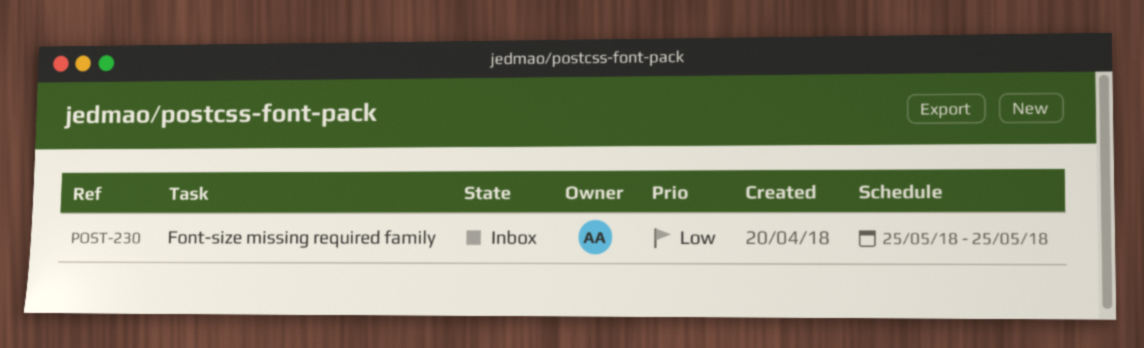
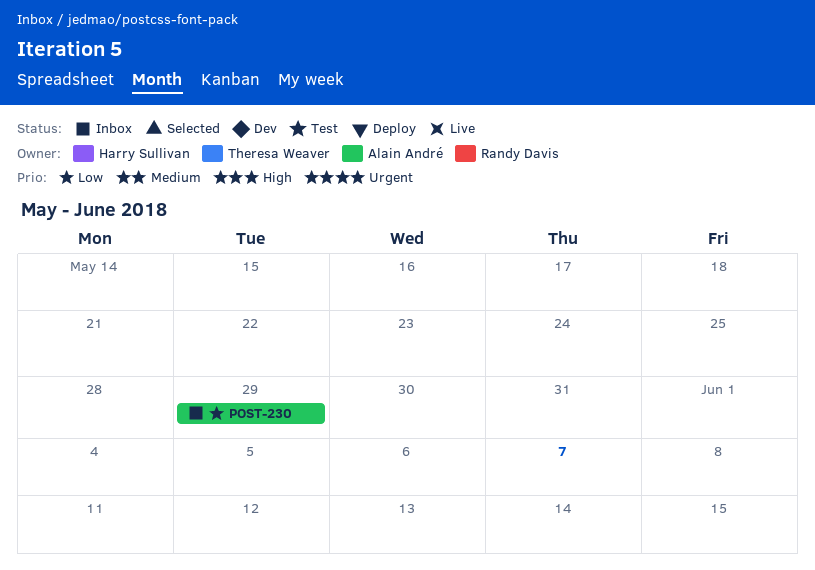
POST-230, start: May 25 -> May 29
POST-230, due: May 25 -> May 29

